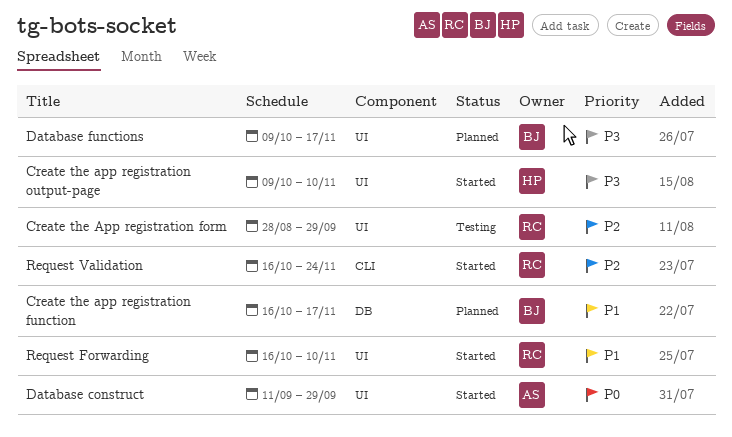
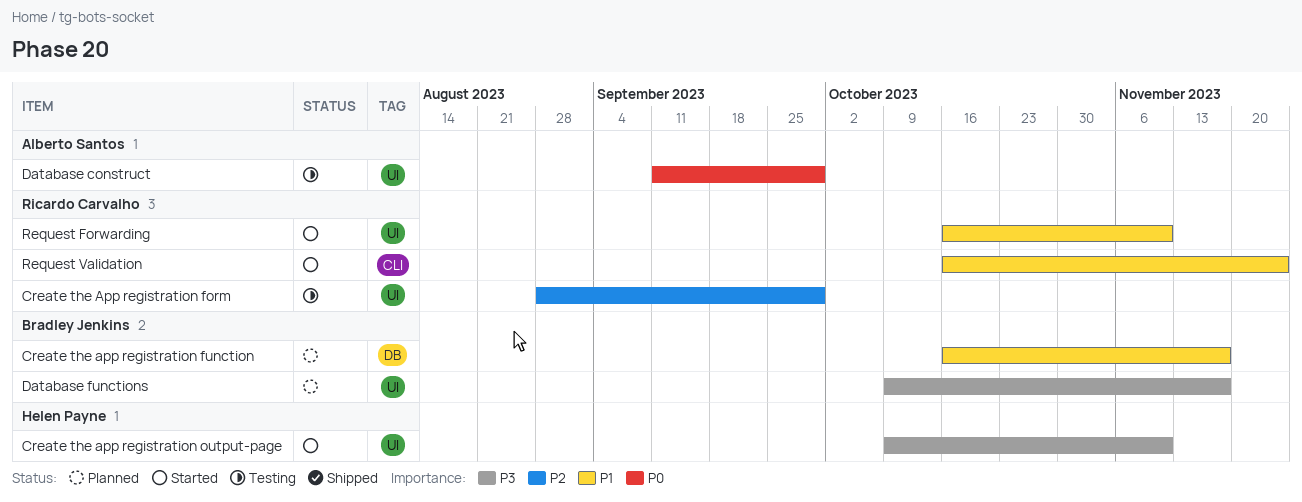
Database construct, status: Started -> Testing
Request Validation, priority: P2 -> P1

